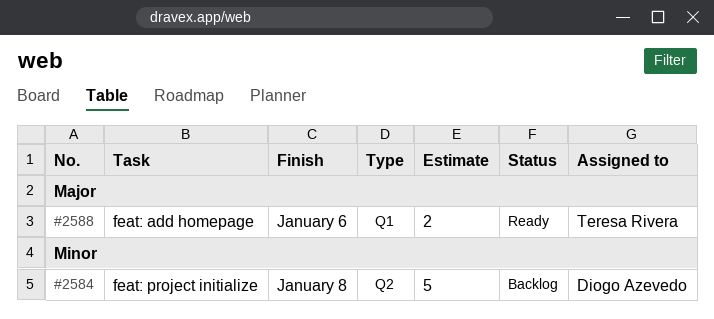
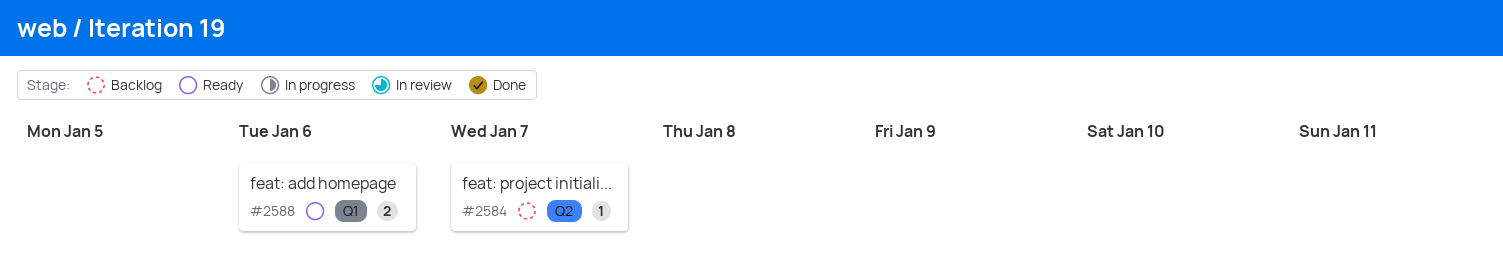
#2584, estimate: 5 -> 1
#2584, due: Jan 8 -> Jan 7

